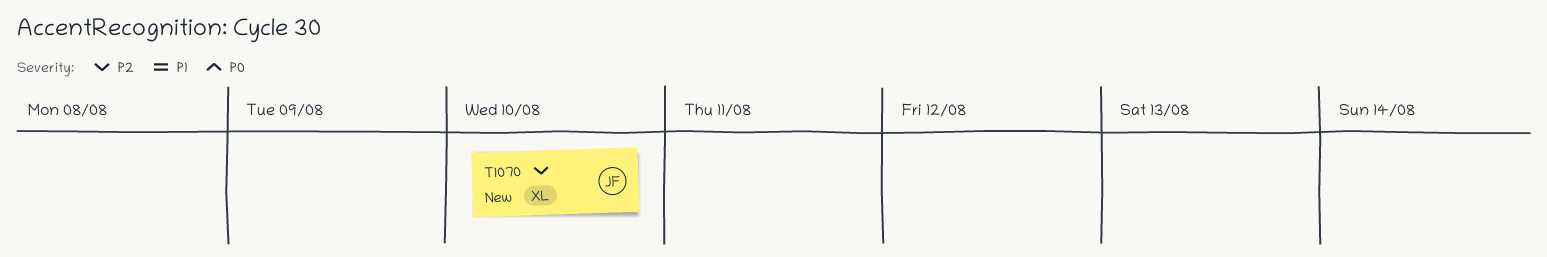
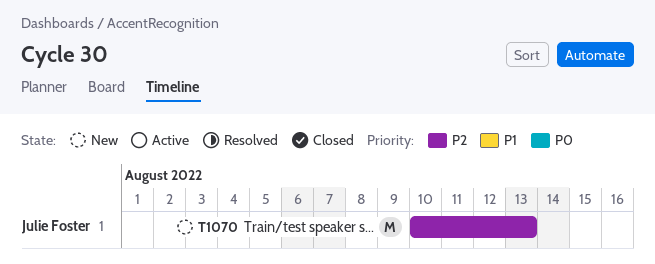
T1070, estimate: XL -> M
T1070, due: Aug 10 -> Aug 13

